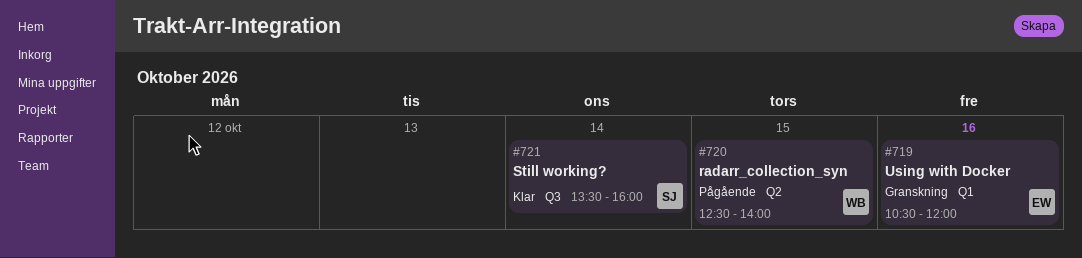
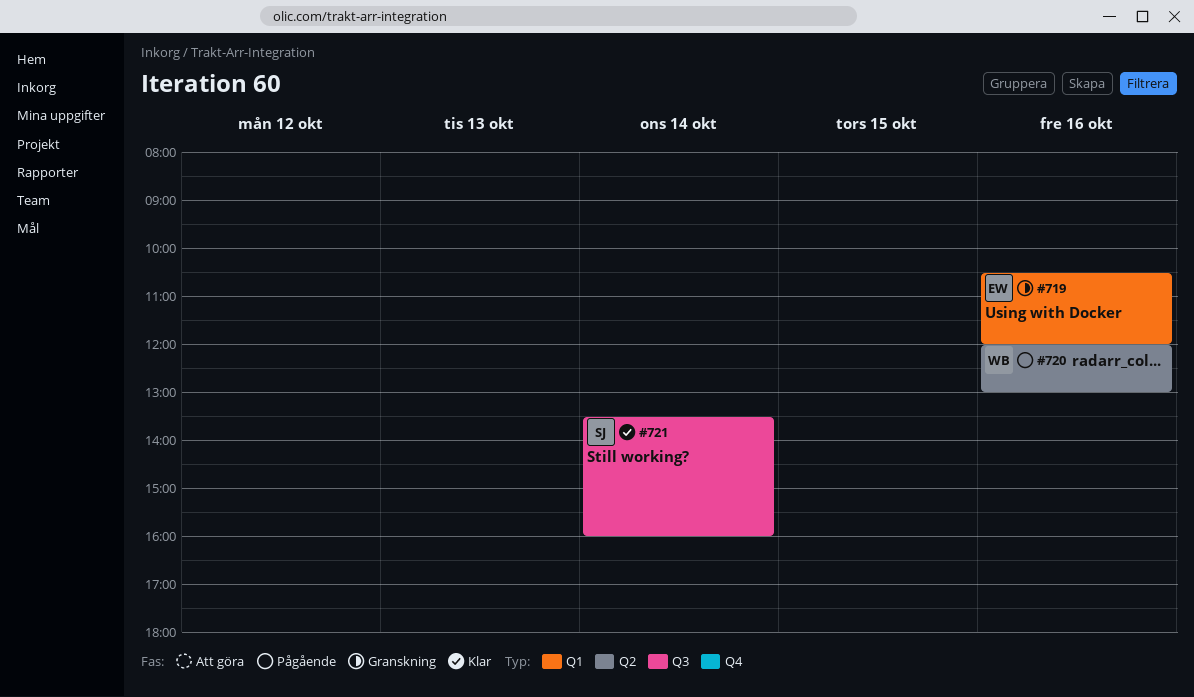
#720, day: Oct 15 -> Oct 16
#720, begins: 12:30 -> 12:00
#720, ends: 14:00 -> 13:00

